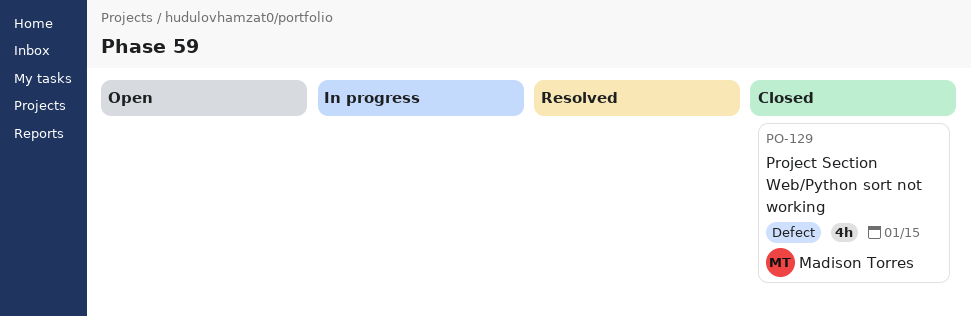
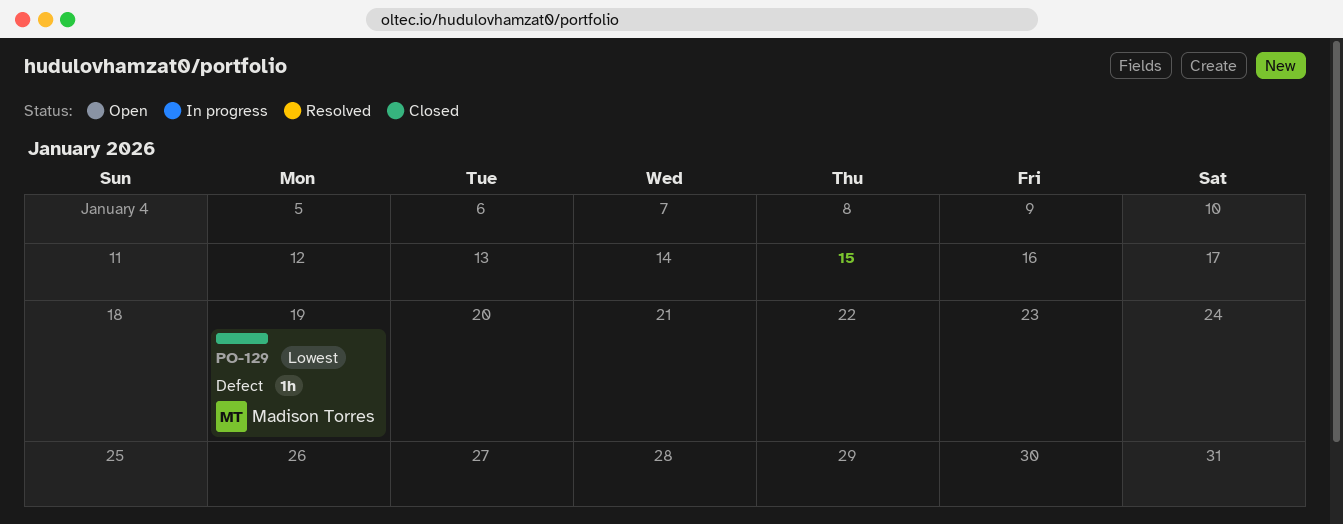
PO-129, estimate: 4h -> 1h
PO-129, due: Jan 15 -> Jan 19

